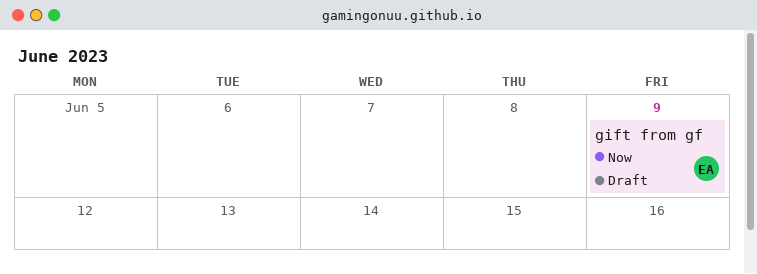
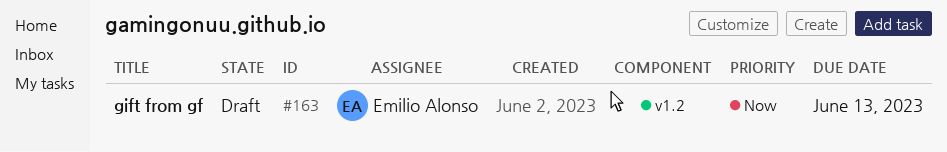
gift from gf, due: Jun 9 -> Jun 13

